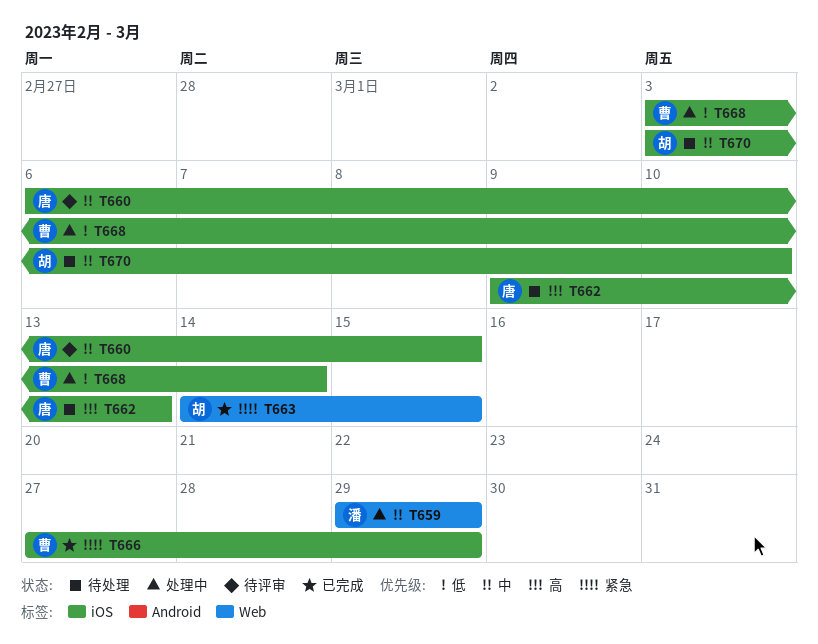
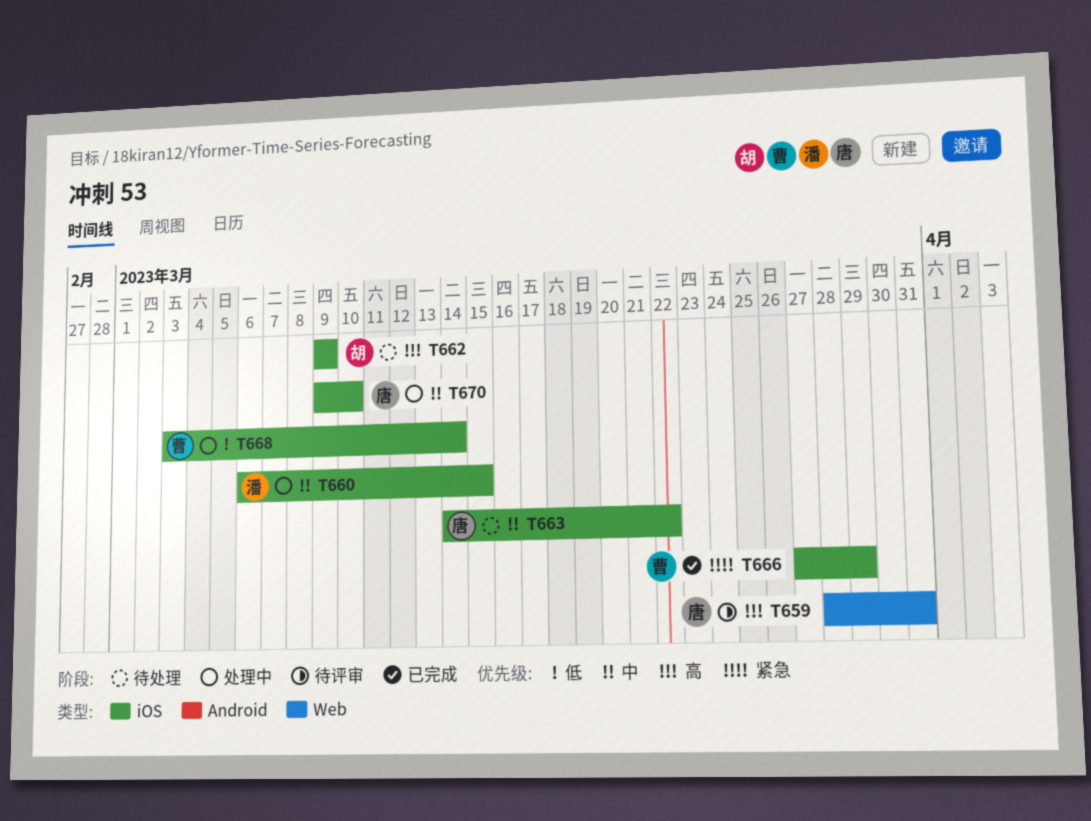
T659, status: 处理中 -> 待评审
T659, owner: 潘 -> 唐
T659, priority: 中 -> 高
T659, start: Mar 29 -> Mar 28
T659, due: Mar 29 -> Mar 31
T660, status: 待评审 -> 处理中
T660, owner: 唐 -> 潘
T662, owner: 唐 -> 胡
T662, due: Mar 13 -> Mar 9
T663, status: 已完成 -> 待处理
T663, owner: 胡 -> 唐
T663, priority: 紧急 -> 中
T663, label: Web -> iOS
T663, due: Mar 15 -> Mar 22
T670, status: 待处理 -> 处理中
T670, owner: 胡 -> 唐
T670, start: Mar 3 -> Mar 9

